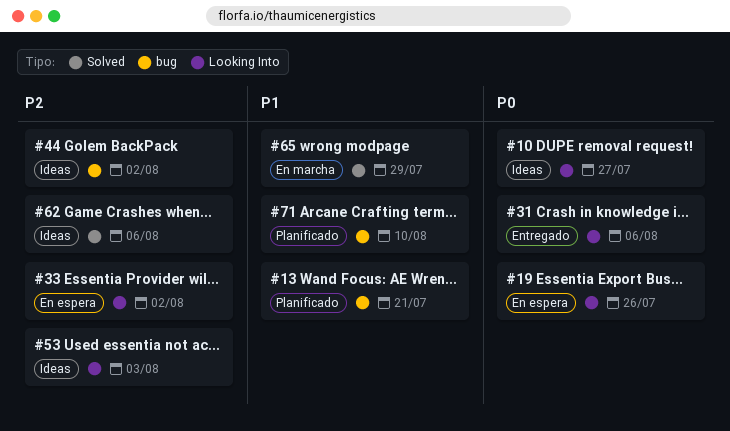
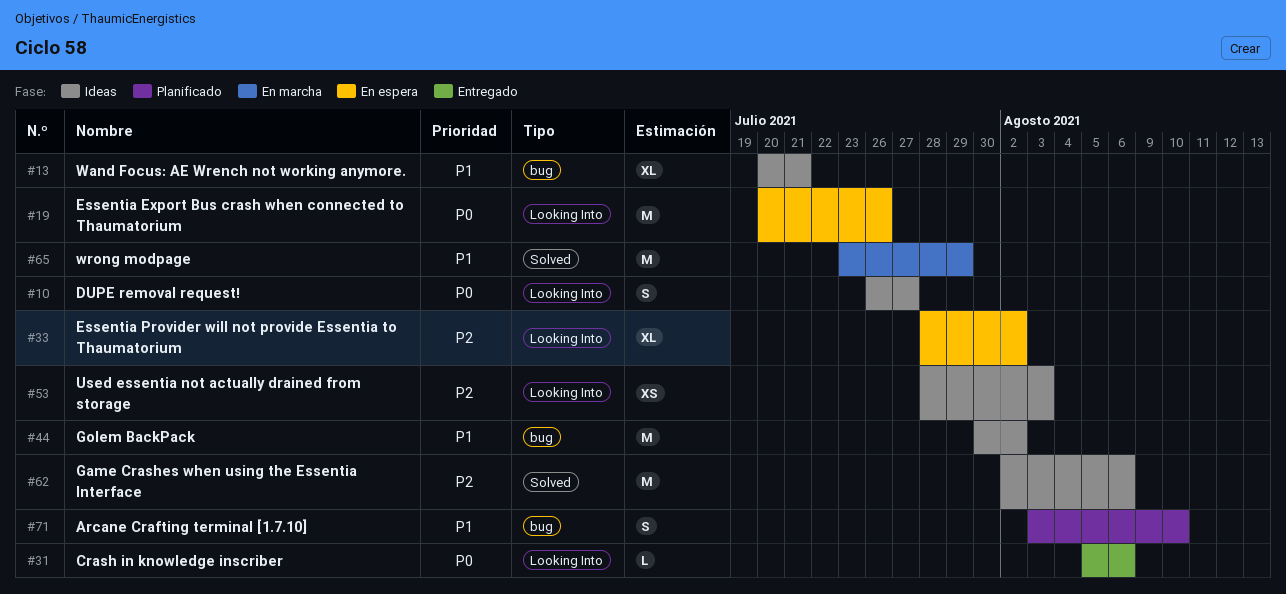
#13, status: Planificado -> Ideas
#44, priority: P2 -> P1

